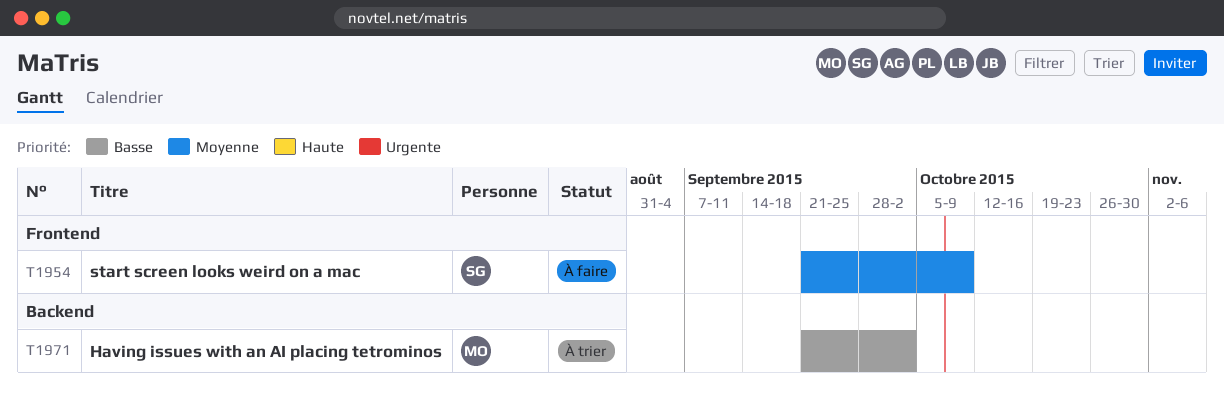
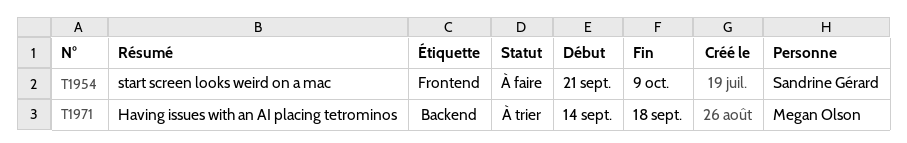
T1971, start: Sep 21 -> Sep 14
T1971, due: Oct 2 -> Sep 18

